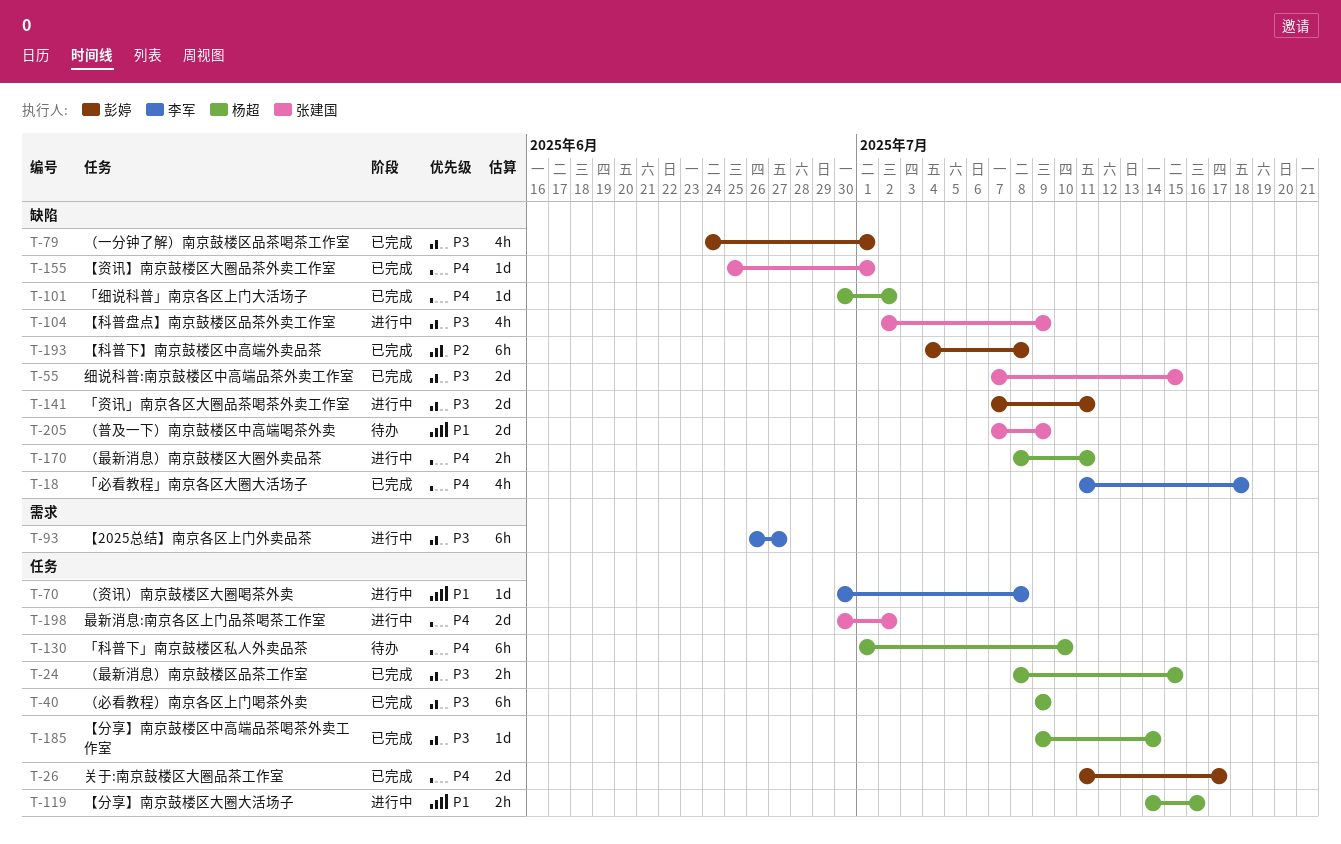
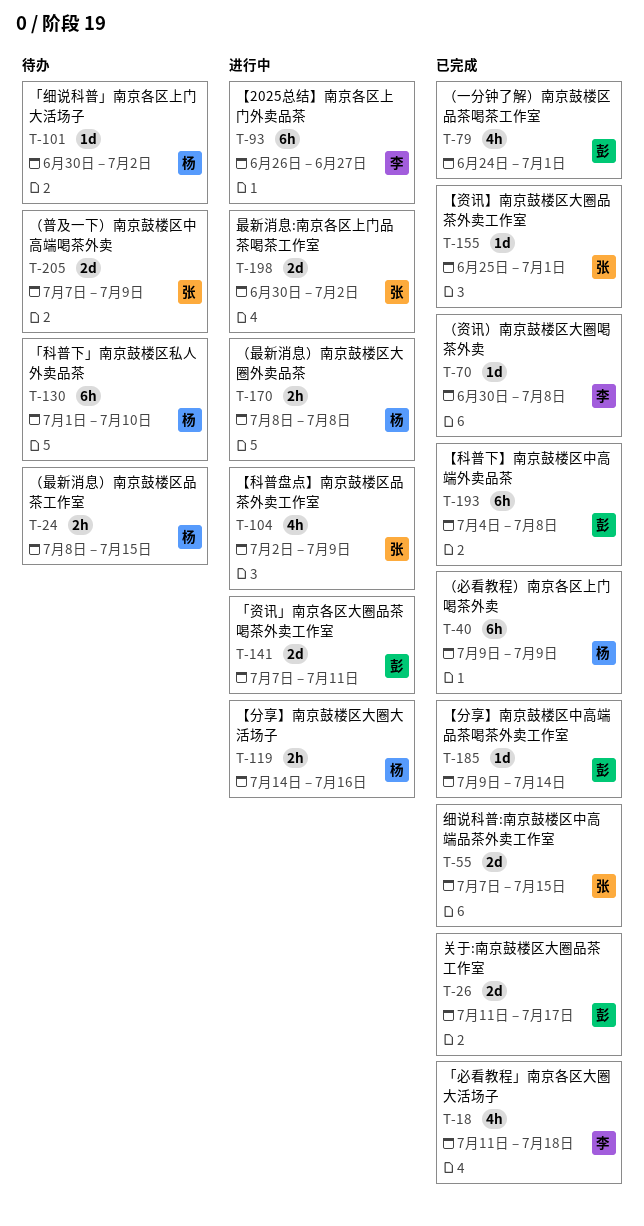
T-24, status: 已完成 -> 待办
T-70, status: 进行中 -> 已完成
T-101, status: 已完成 -> 待办
T-170, due: Jul 11 -> Jul 8
T-185, owner: 杨超 -> 彭婷

